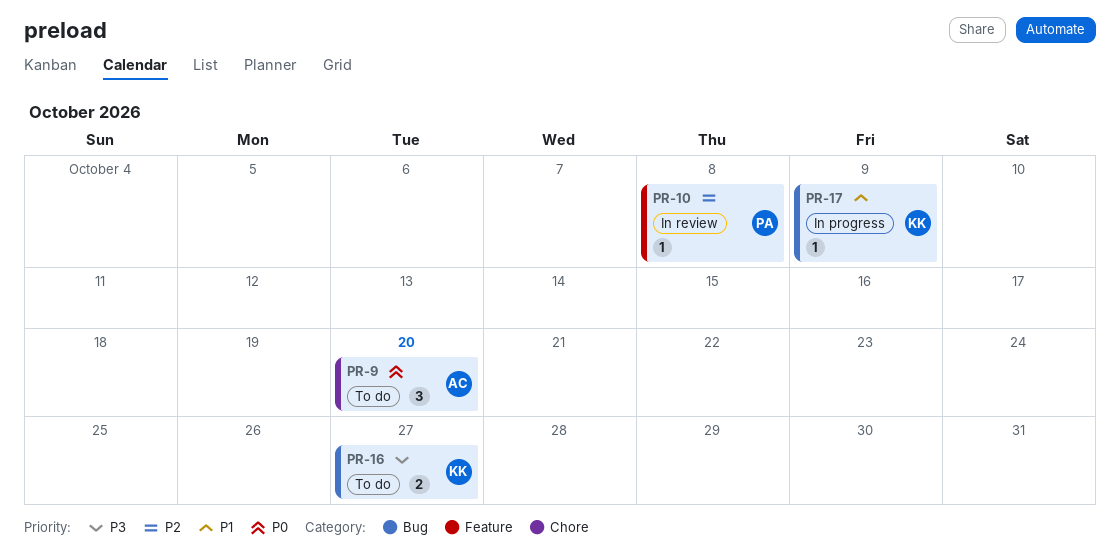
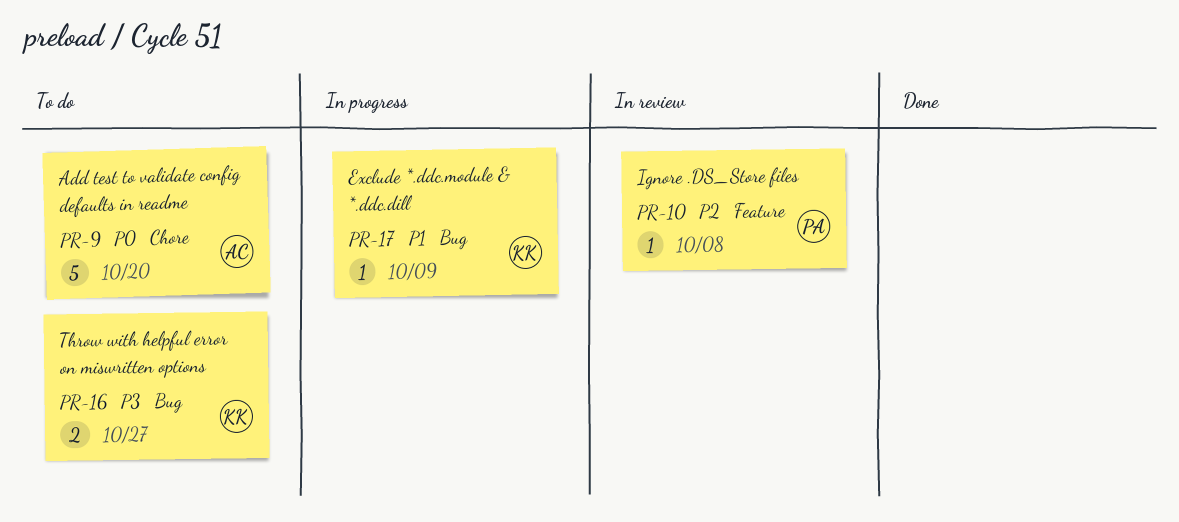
PR-9, estimate: 3 -> 5

